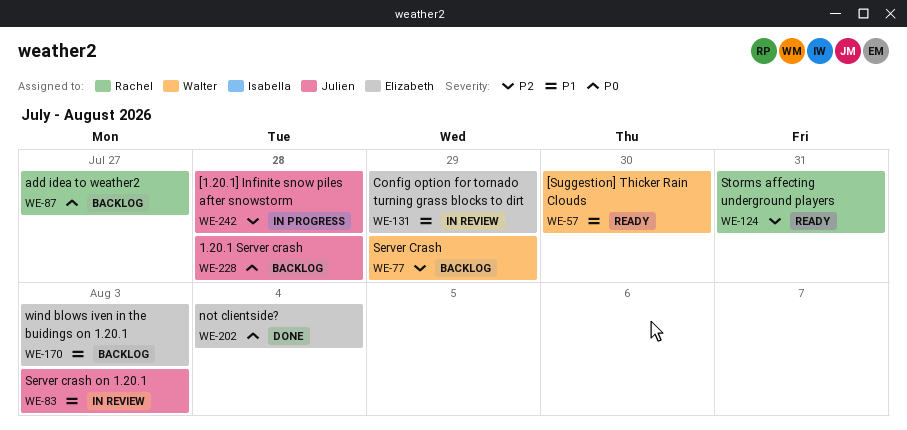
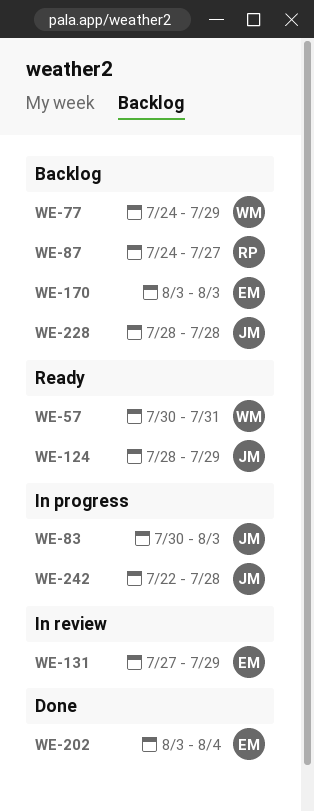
WE-57, due: Jul 30 -> Jul 31
WE-83, status: In review -> In progress
WE-124, owner: Rachel -> Julien
WE-124, due: Jul 31 -> Jul 29

